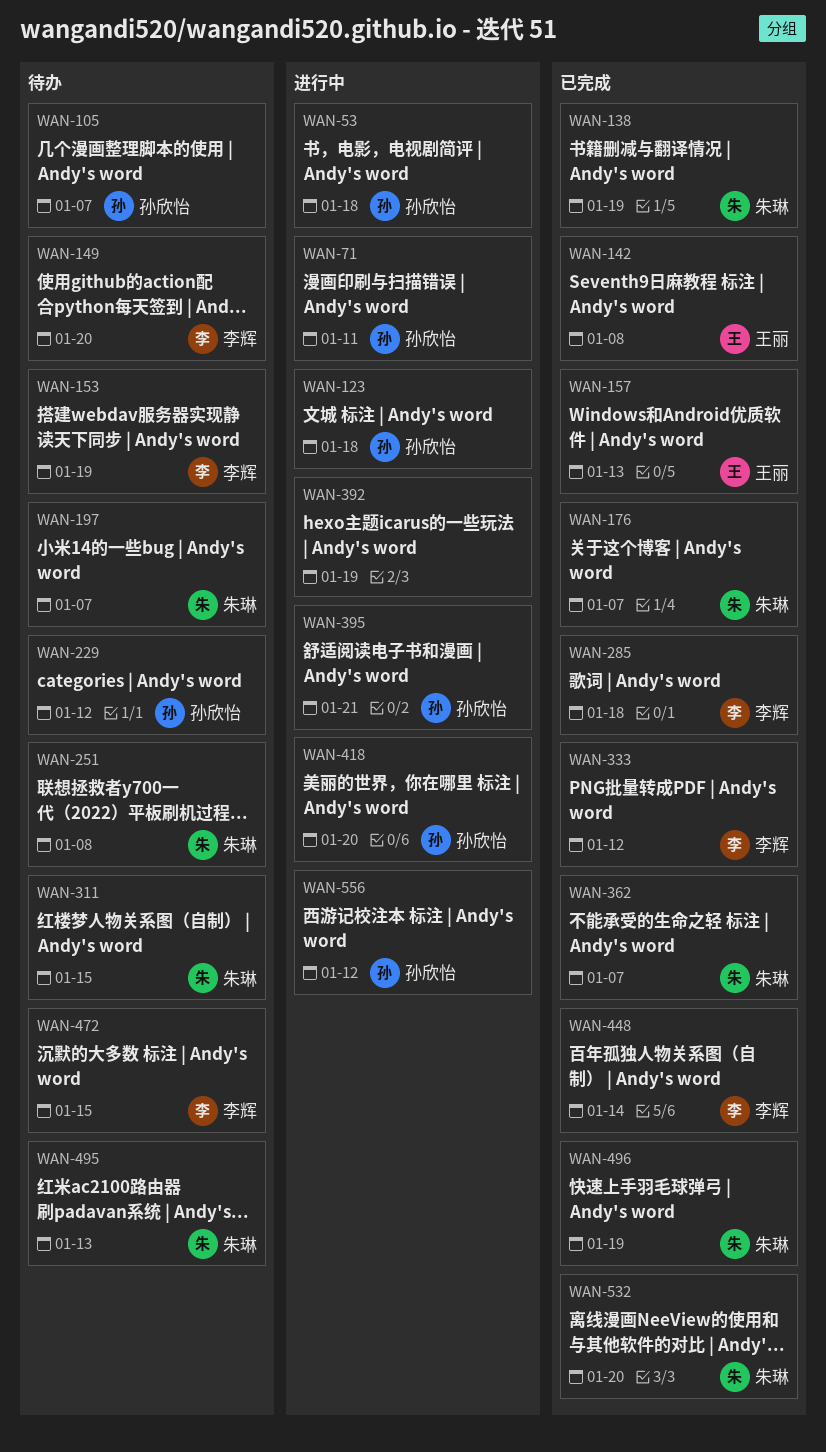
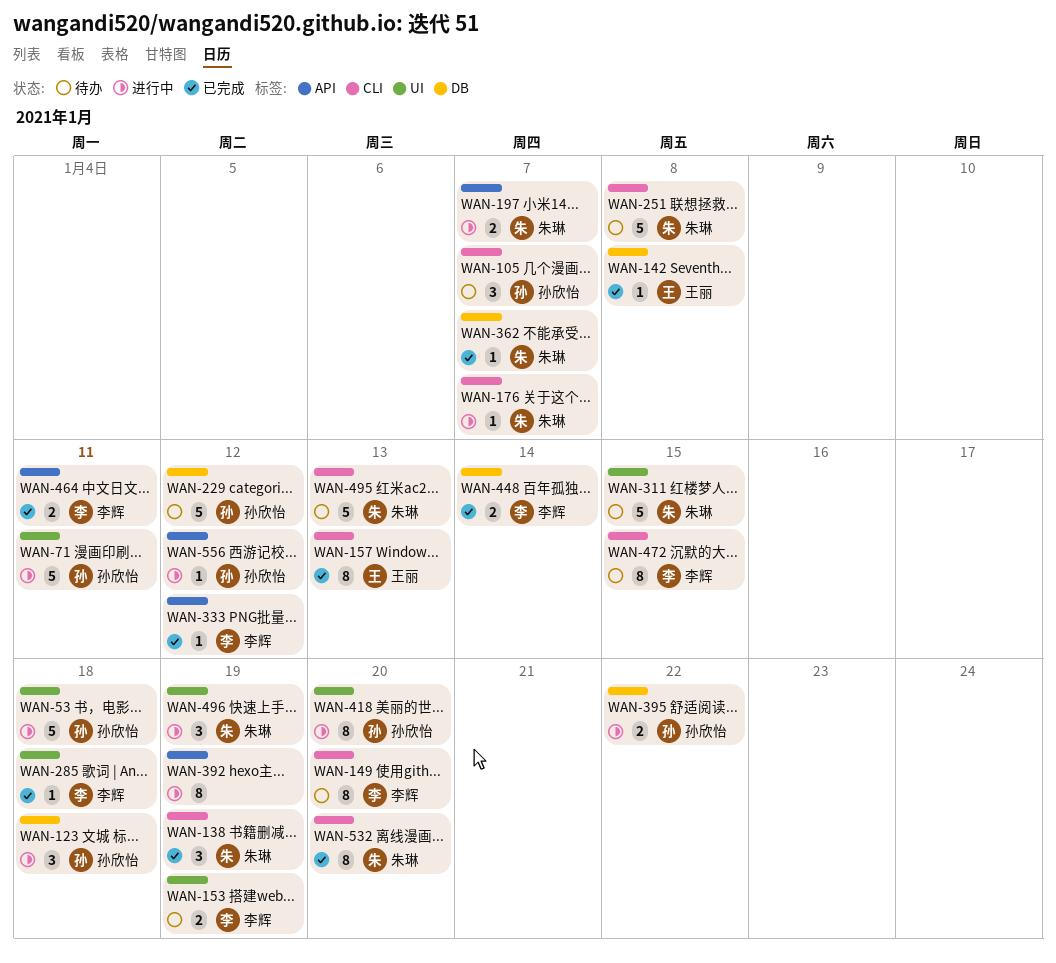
WAN-176, status: 已完成 -> 进行中
WAN-197, status: 待办 -> 进行中
WAN-395, due: Jan 21 -> Jan 22
WAN-464: none -> present
WAN-496, status: 已完成 -> 进行中

